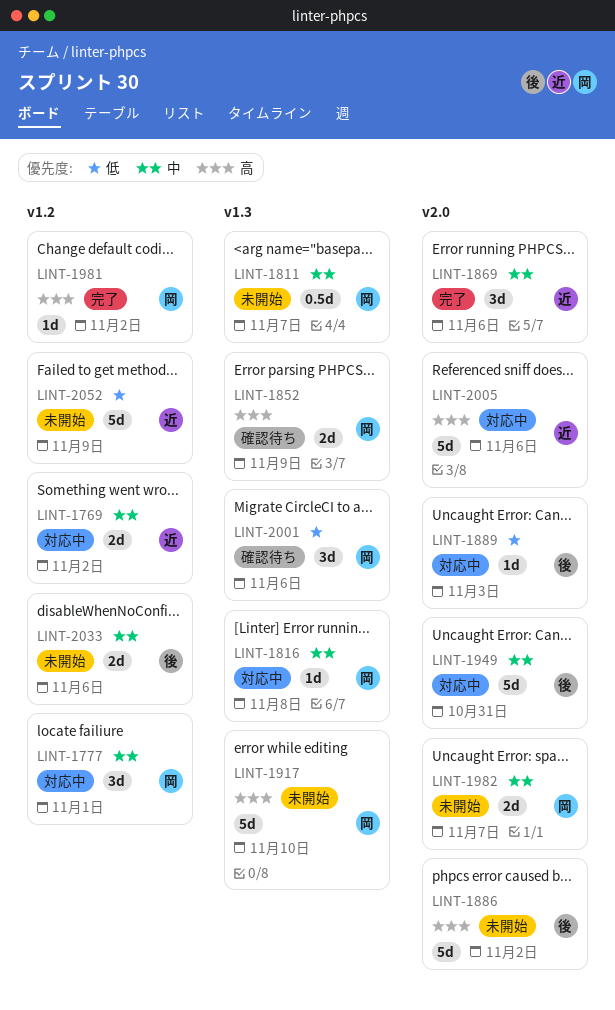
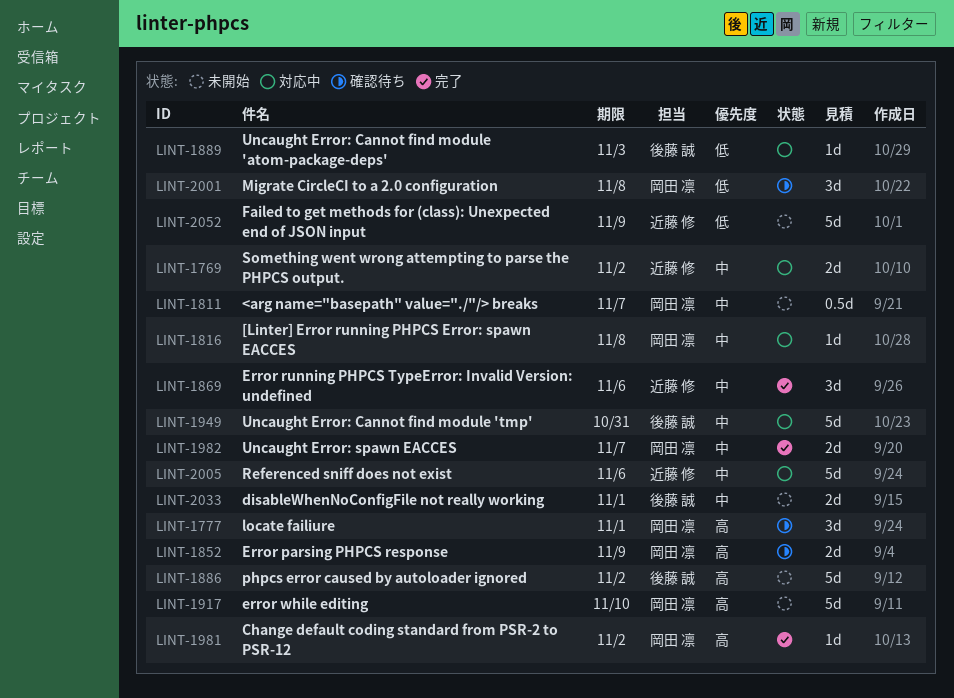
LINT-1777, status: 対応中 -> 確認待ち
LINT-1777, priority: 中 -> 高
LINT-1982, status: 未開始 -> 完了
LINT-2001, due: Nov 6 -> Nov 8
LINT-2005, priority: 高 -> 中
LINT-2033, due: Nov 6 -> Nov 1

